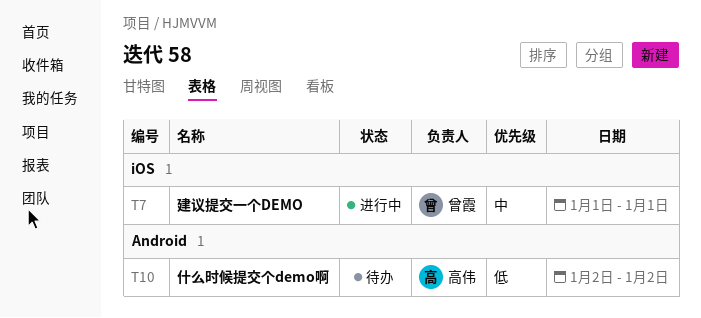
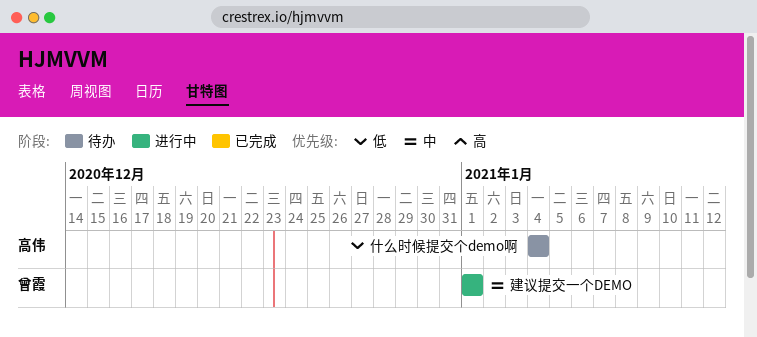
什么时候提交个demo啊, start: Jan 2 -> Jan 4
什么时候提交个demo啊, due: Jan 2 -> Jan 4

